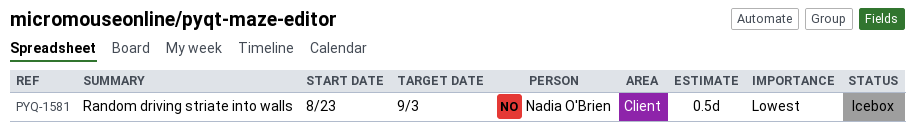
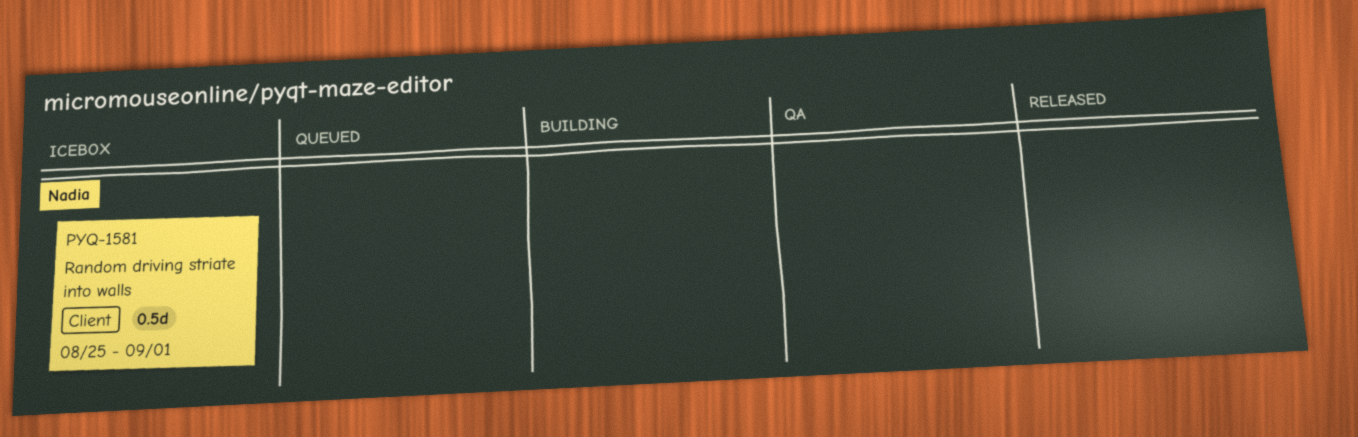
PYQ-1581, start: Aug 23 -> Aug 25
PYQ-1581, due: Sep 3 -> Sep 1

